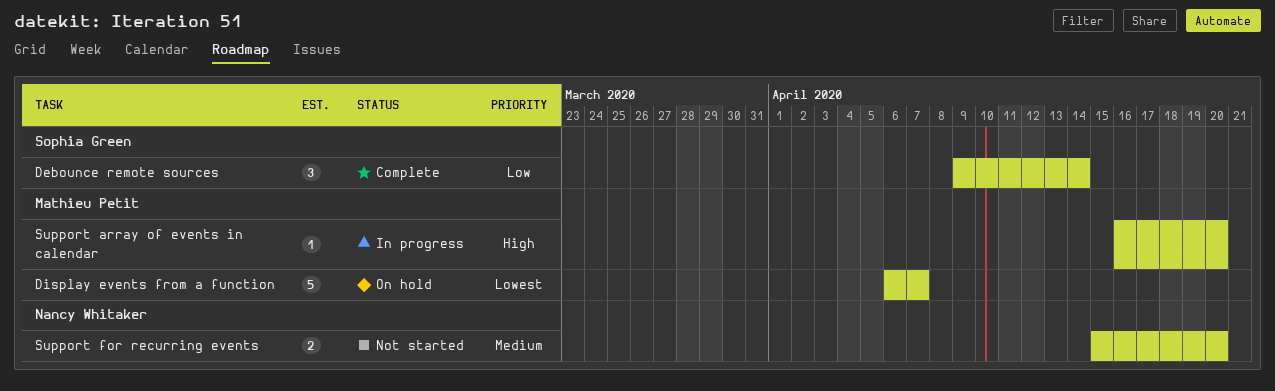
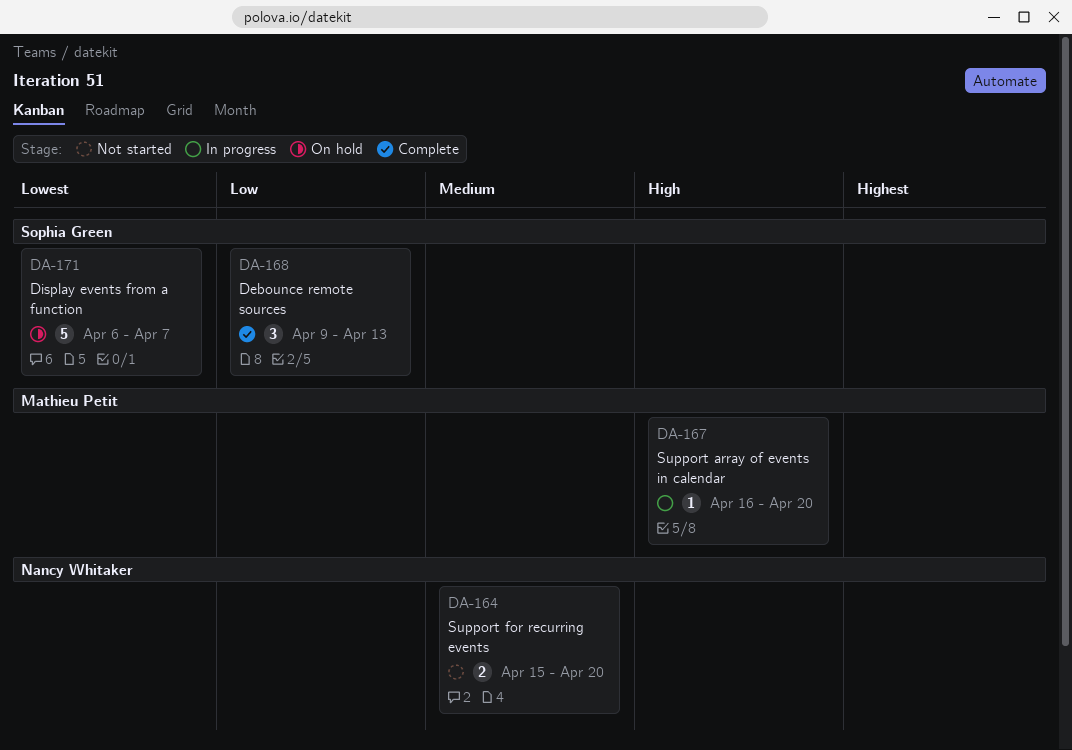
Debounce remote sources, due: Apr 14 -> Apr 13
Display events from a function, owner: Mathieu Petit -> Sophia Green

